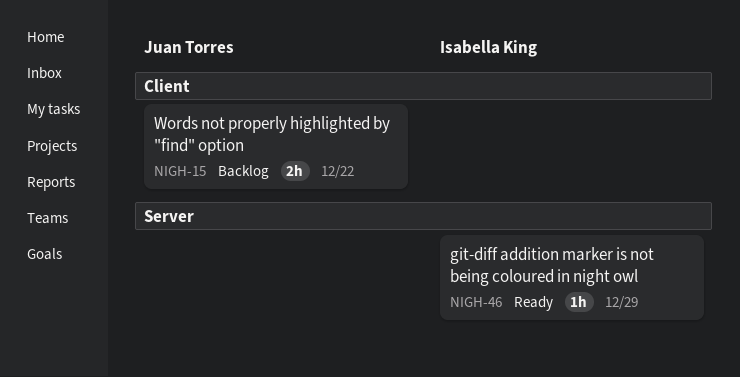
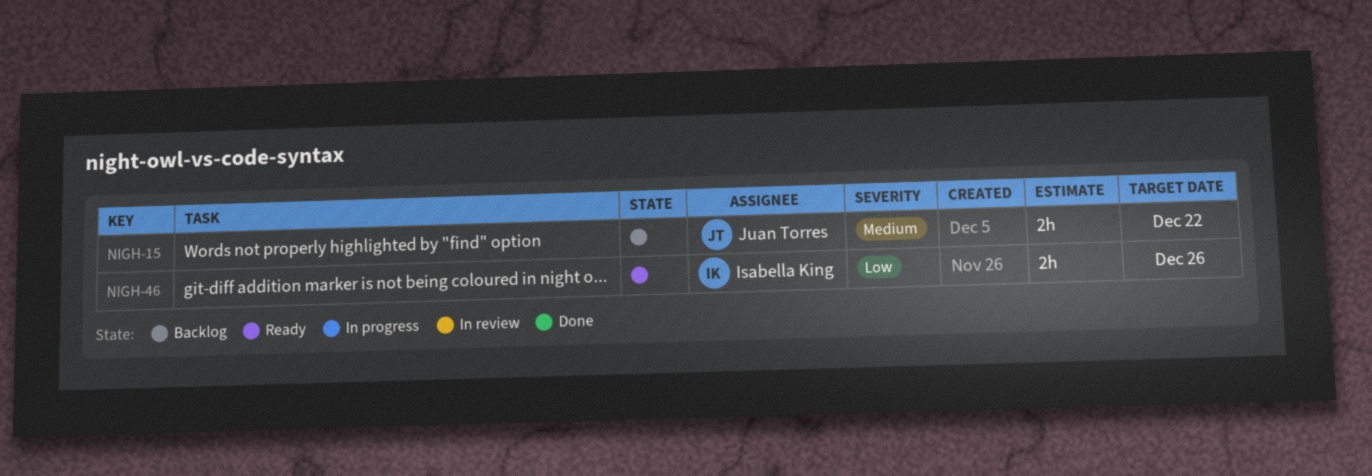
NIGH-46, estimate: 1h -> 2h
NIGH-46, due: Dec 29 -> Dec 26

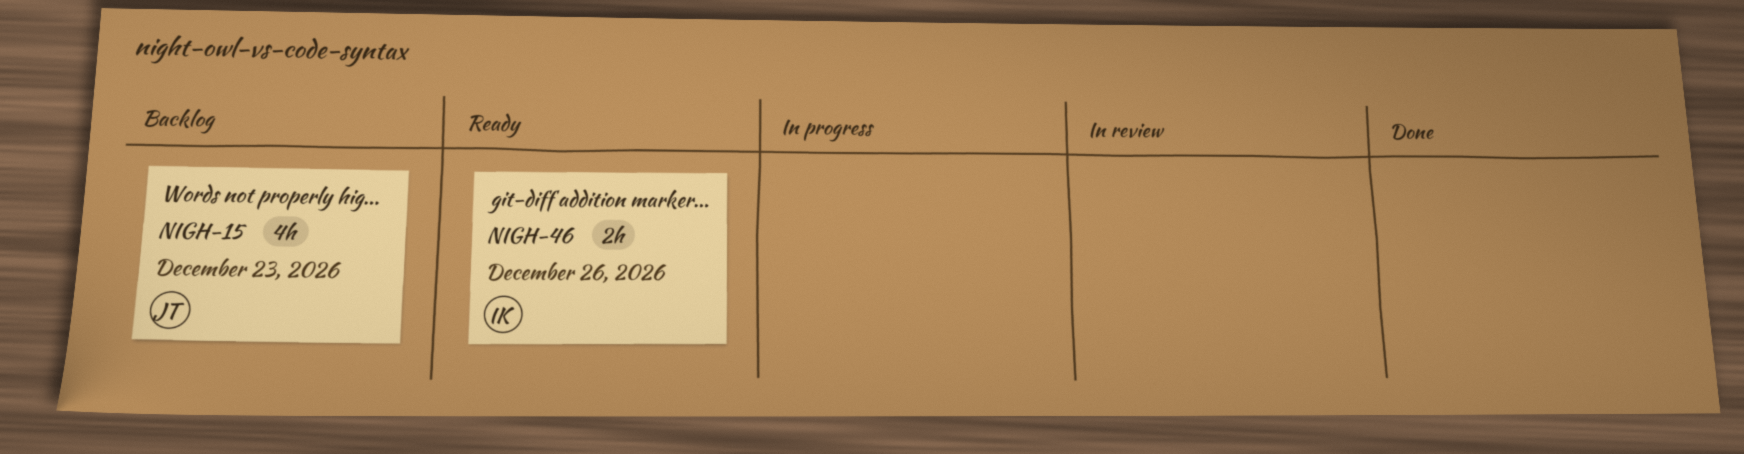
NIGH-15, estimate: 2h -> 4h
NIGH-15, due: Dec 22 -> Dec 23

